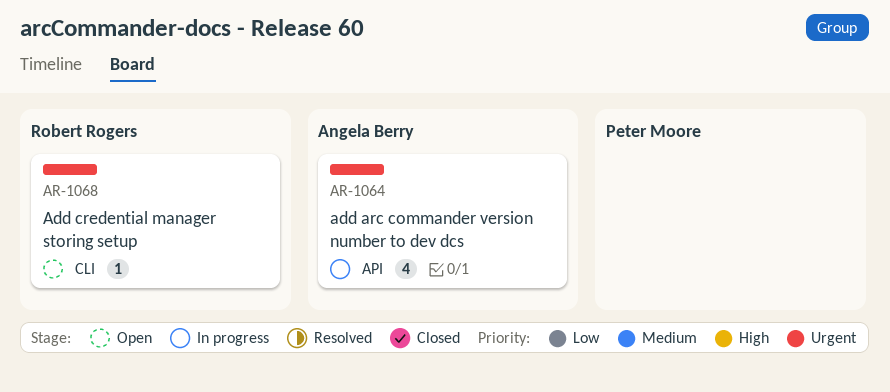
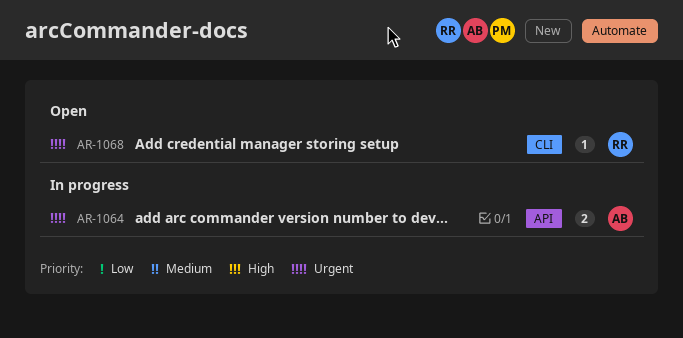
AR-1064, estimate: 4 -> 2

